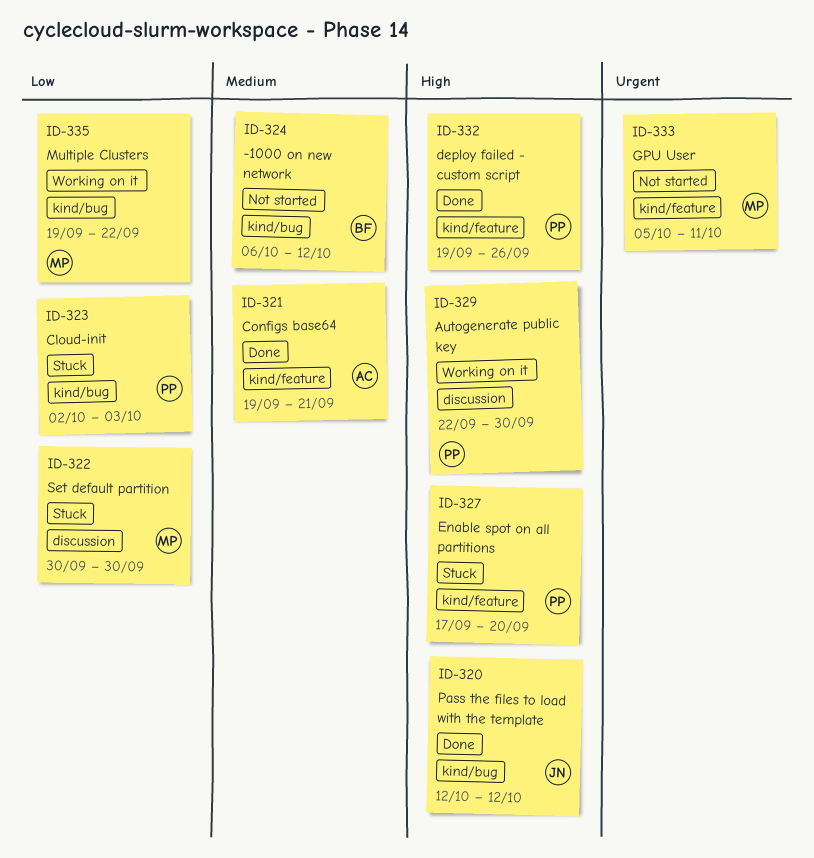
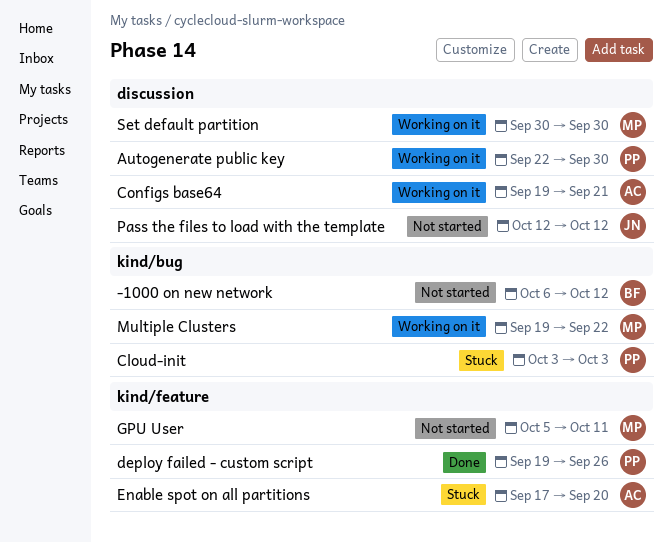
Cloud-init, start: Oct 2 -> Oct 3
Configs base64, status: Done -> Working on it
Configs base64, label: kind/feature -> discussion
Enable spot on all partitions, owner: PP -> AC
Pass the files to load with the template, status: Done -> Not started
Pass the files to load with the template, label: kind/bug -> discussion
Set default partition, status: Stuck -> Working on it

